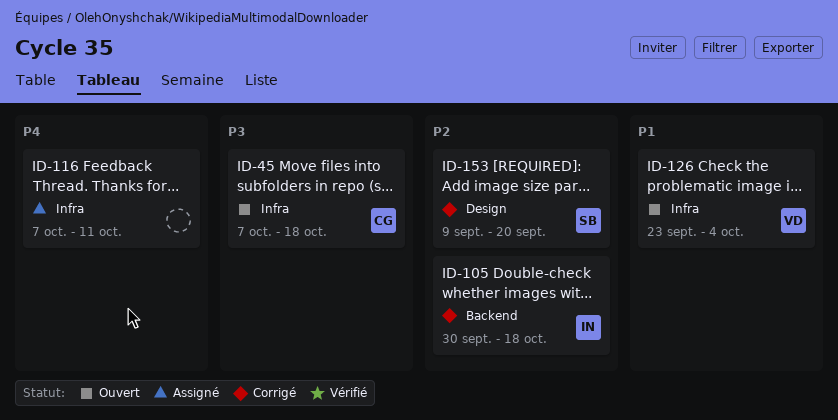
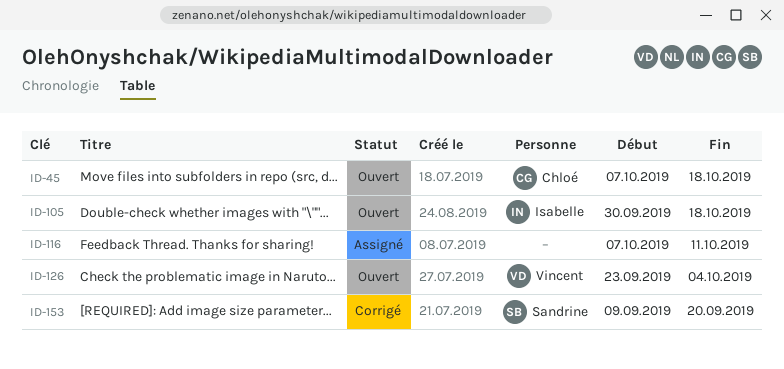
ID-105, status: Corrigé -> Ouvert

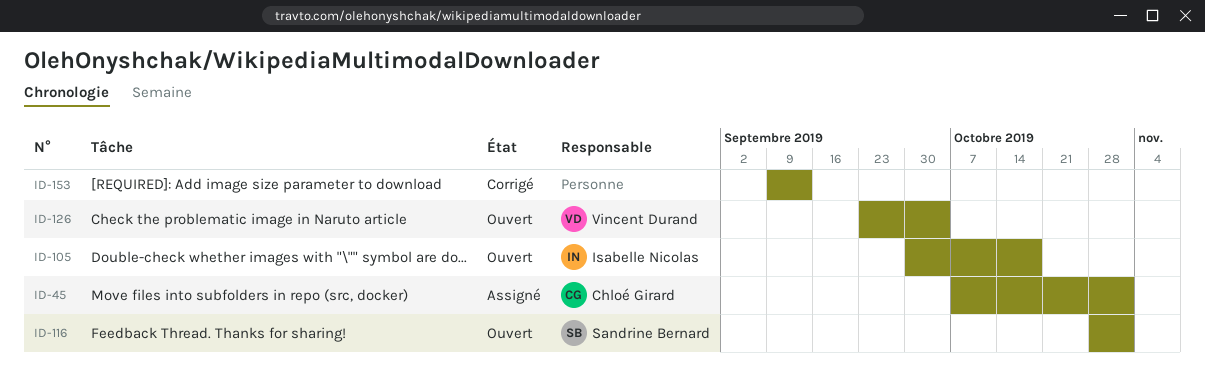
ID-45, status: Ouvert -> Assigné
ID-45, due: Oct 18 -> Nov 1
ID-116, status: Assigné -> Ouvert
ID-116, owner: none -> Sandrine Bernard
ID-116, start: Oct 7 -> Oct 28
ID-116, due: Oct 11 -> Nov 1
ID-153, owner: Sandrine Bernard -> none
ID-153, due: Sep 20 -> Sep 13

